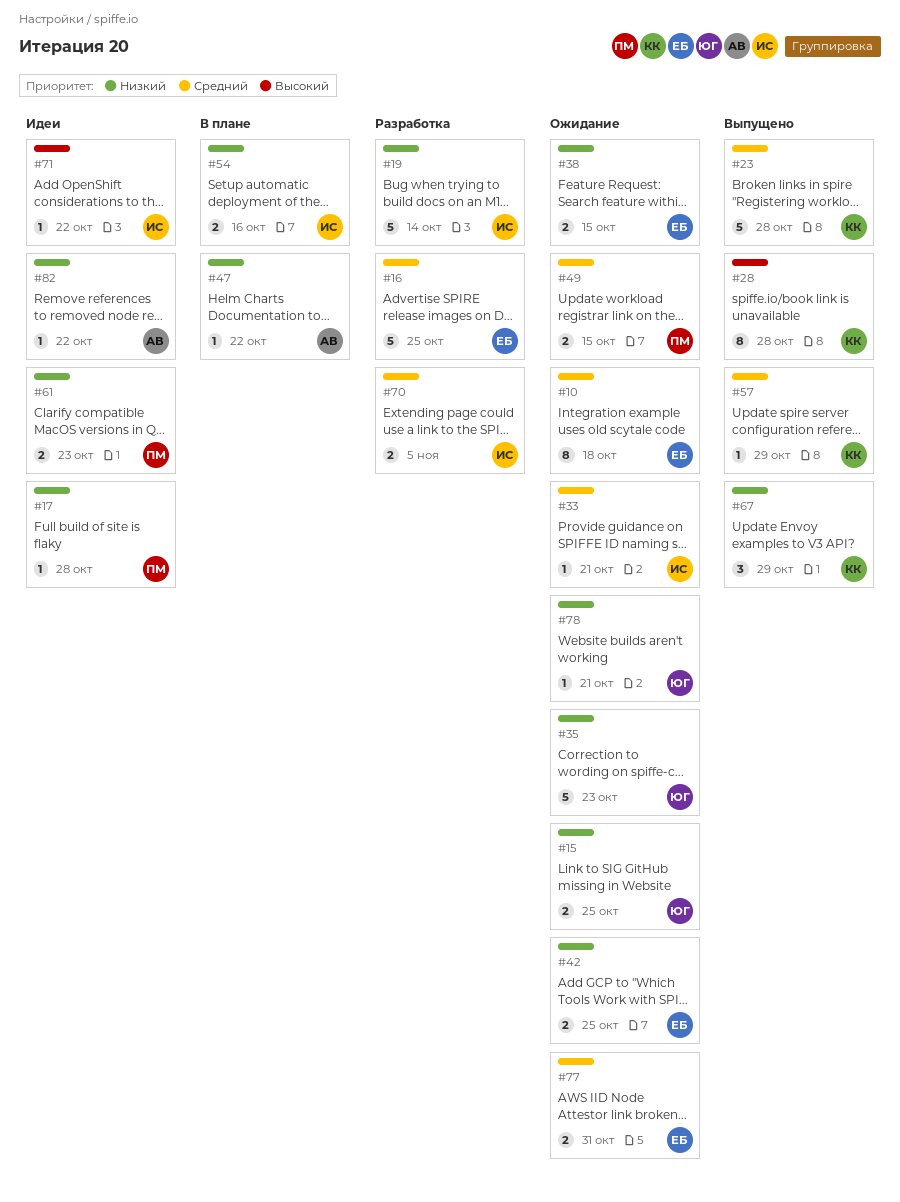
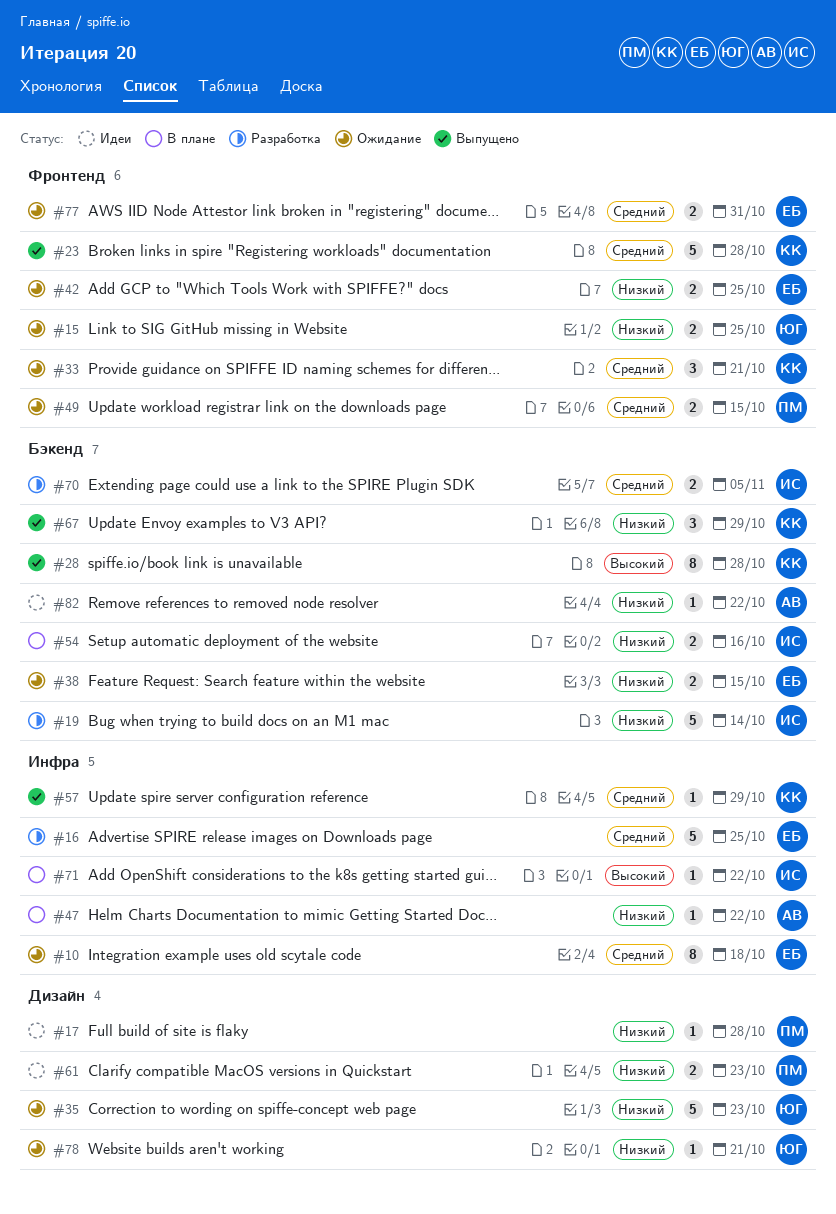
#33, owner: ИС -> КК
#33, estimate: 1 -> 3
#71, status: Идеи -> В плане

